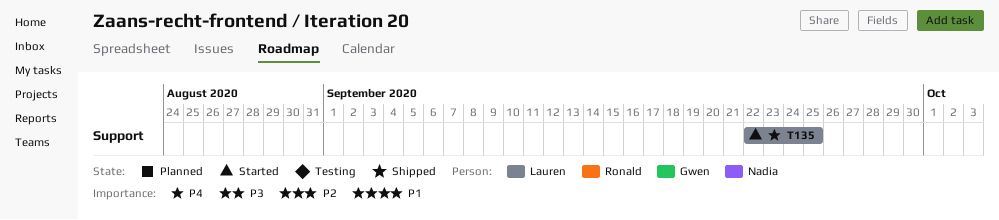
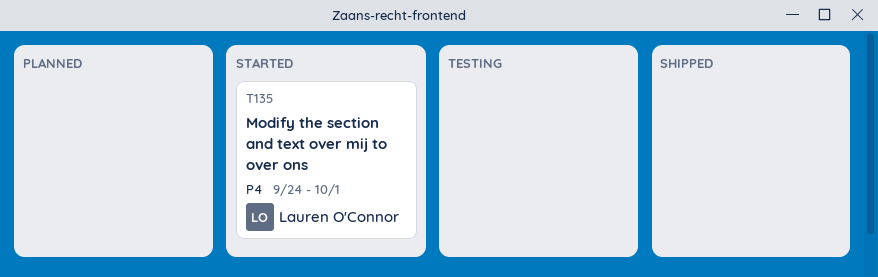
T135, start: Sep 22 -> Sep 24
T135, due: Sep 25 -> Oct 1

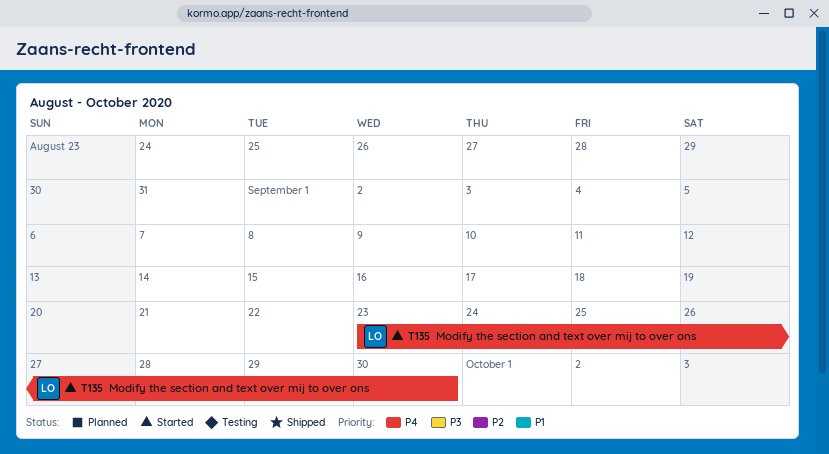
T135, start: Sep 24 -> Sep 23
T135, due: Oct 1 -> Sep 30

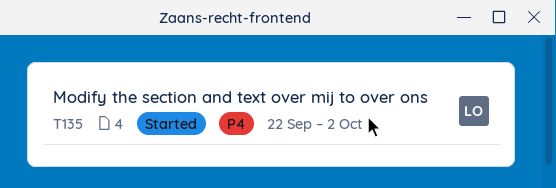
T135, start: Sep 23 -> Sep 22
T135, due: Sep 30 -> Oct 2

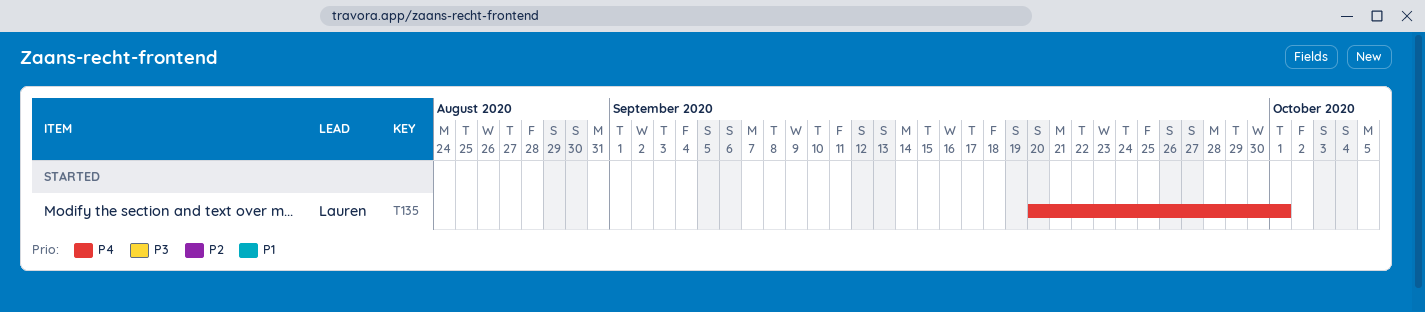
T135, start: Sep 22 -> Sep 20
T135, due: Oct 2 -> Oct 1

